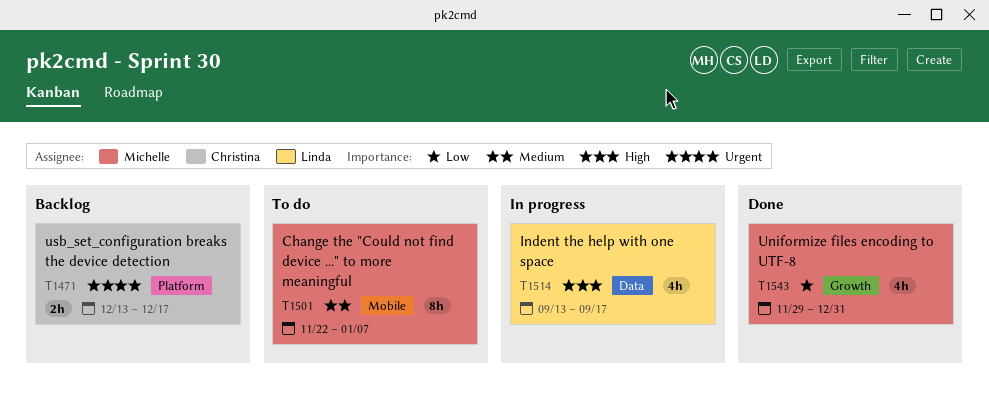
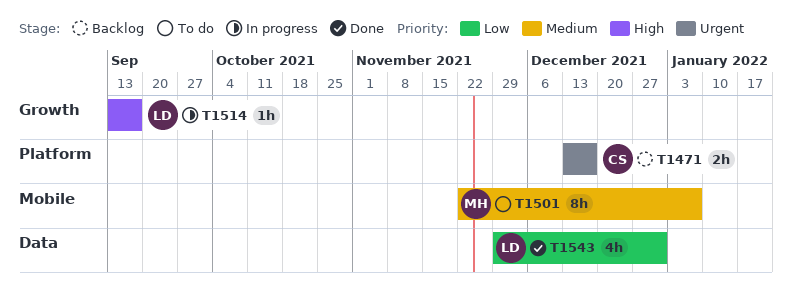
T1514, label: Data -> Growth
T1514, estimate: 4h -> 1h
T1543, owner: Michelle -> Linda
T1543, label: Growth -> Data

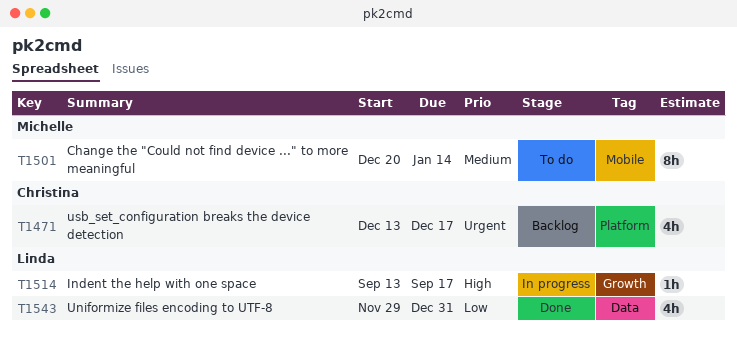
T1471, estimate: 2h -> 4h
T1501, start: Nov 22 -> Dec 20
T1501, due: Jan 7 -> Jan 14

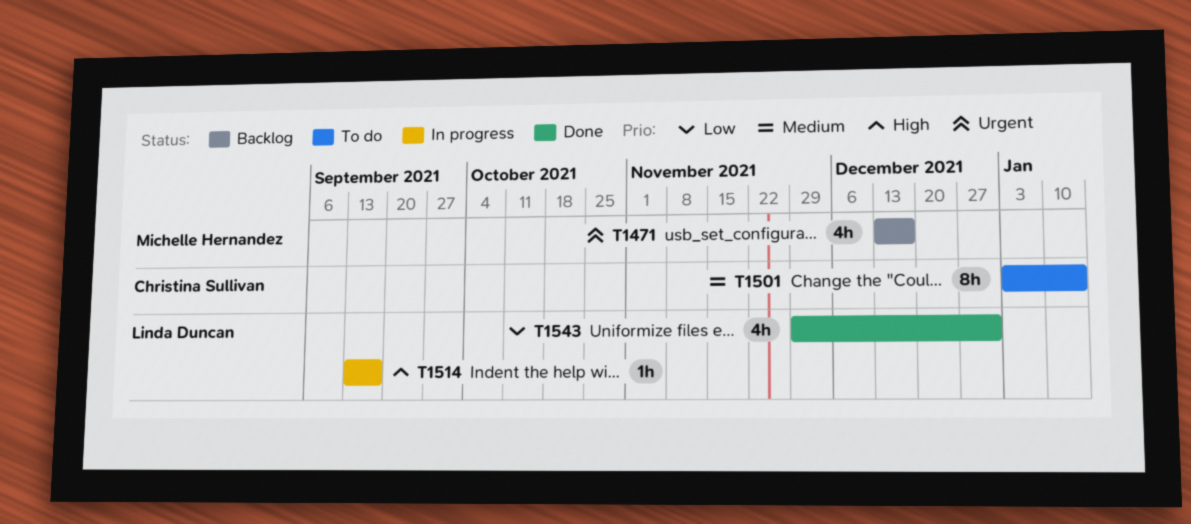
T1471, owner: Christina Sullivan -> Michelle Hernandez
T1501, owner: Michelle Hernandez -> Christina Sullivan
T1501, start: Dec 20 -> Jan 3

